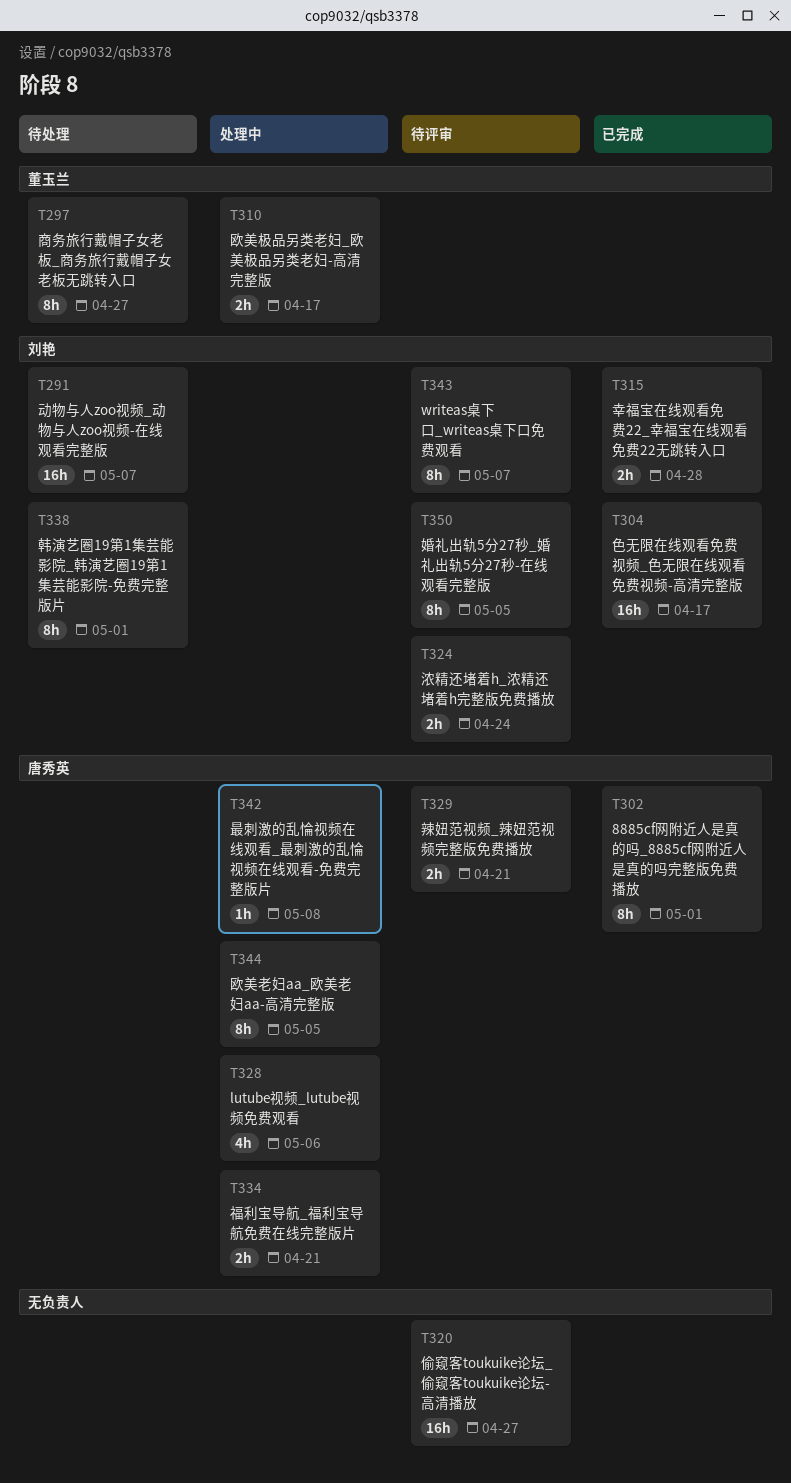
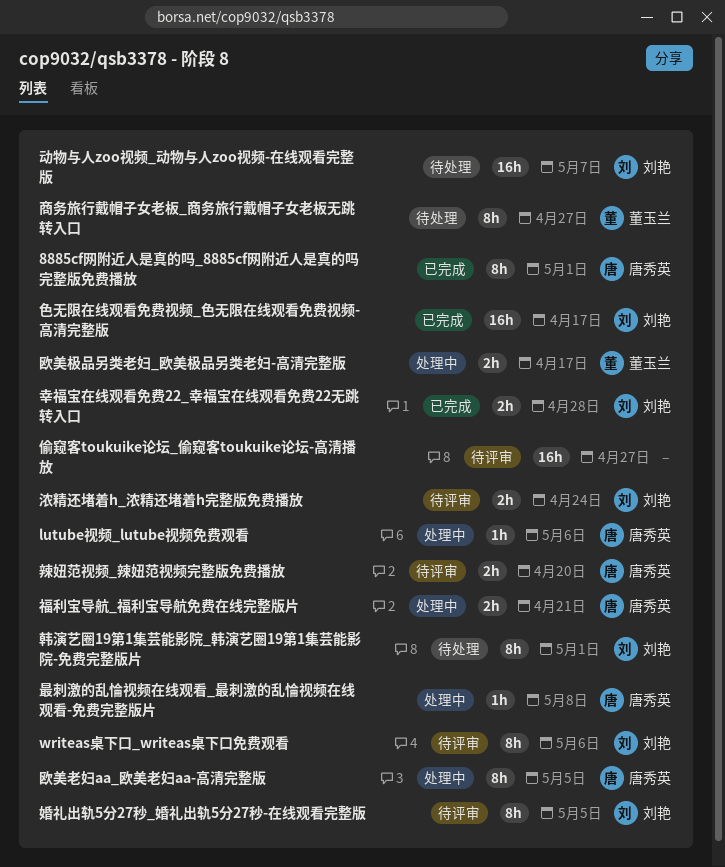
lutube视频_lutube视频免费观看, estimate: 4h -> 1h
writeas桌下口_writeas桌下口免费观看, due: May 7 -> May 6
辣妞范视频_辣妞范视频完整版免费播放, due: Apr 21 -> Apr 20

